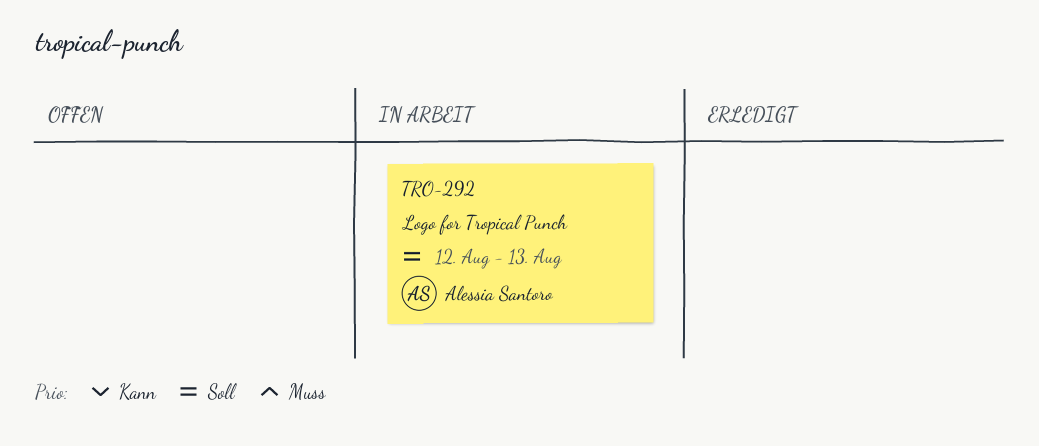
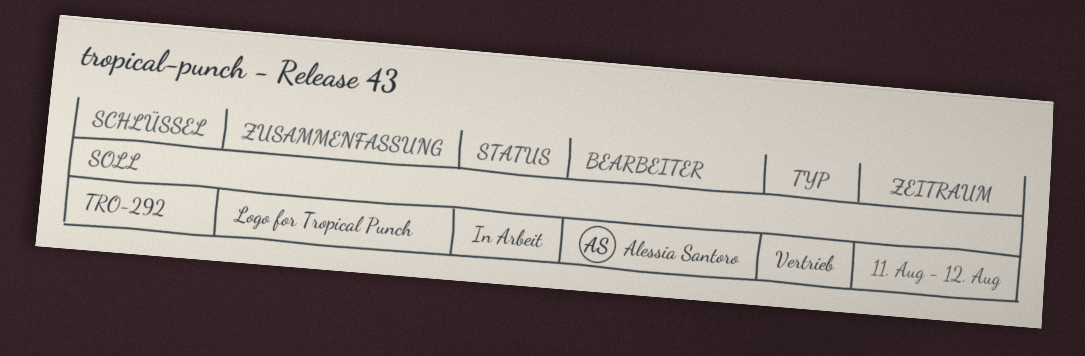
TRO-292, start: Aug 12 -> Aug 11
TRO-292, due: Aug 13 -> Aug 12

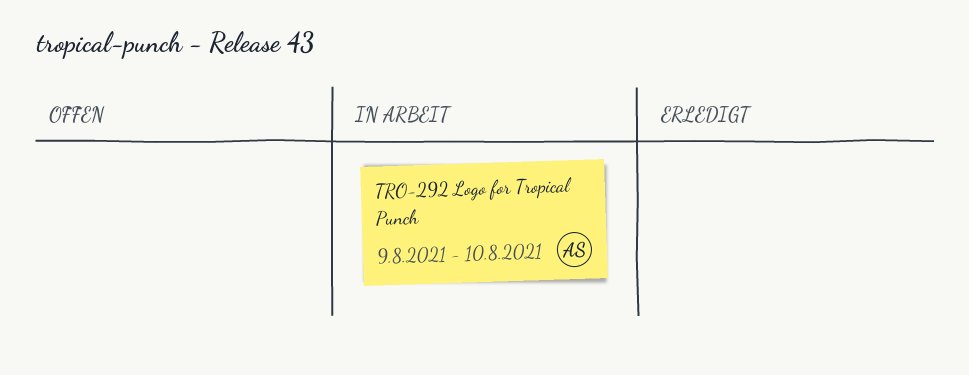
TRO-292, start: Aug 11 -> Aug 9
TRO-292, due: Aug 12 -> Aug 10

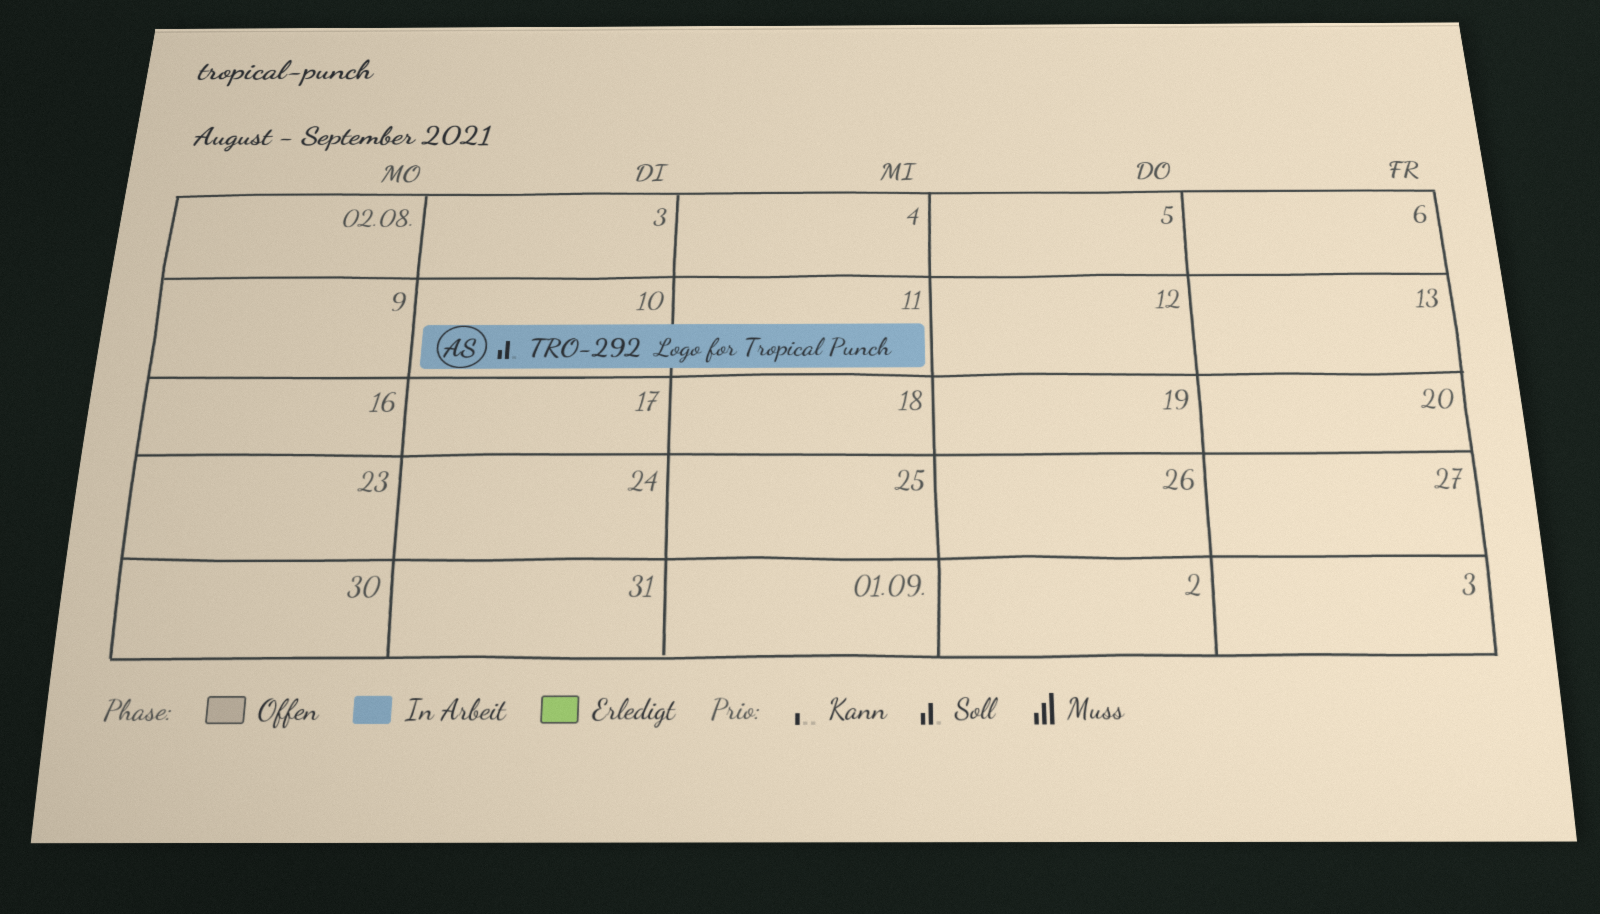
TRO-292, start: Aug 9 -> Aug 10
TRO-292, due: Aug 10 -> Aug 11

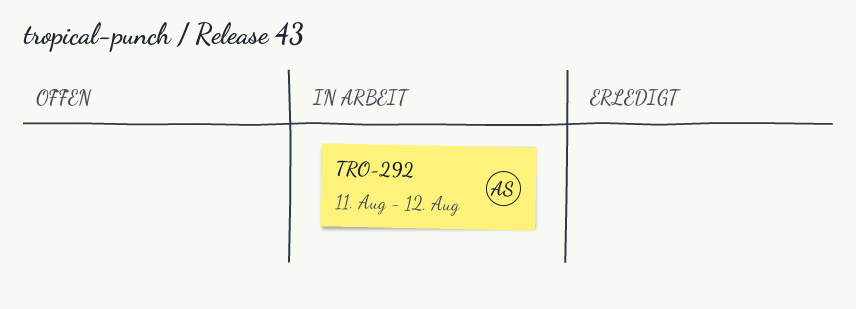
TRO-292, start: Aug 10 -> Aug 11
TRO-292, due: Aug 11 -> Aug 12

